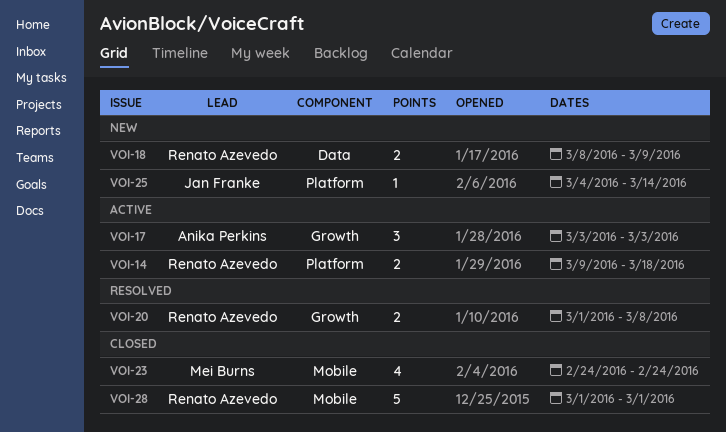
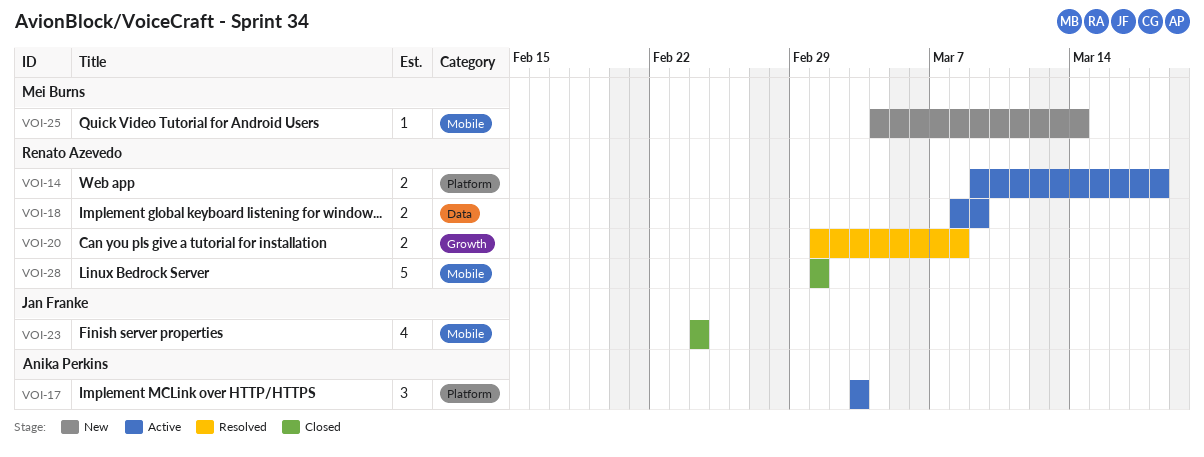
VOI-17, label: Growth -> Platform
VOI-18, status: New -> Active
VOI-23, owner: Mei Burns -> Jan Franke
VOI-25, owner: Jan Franke -> Mei Burns
VOI-25, label: Platform -> Mobile

